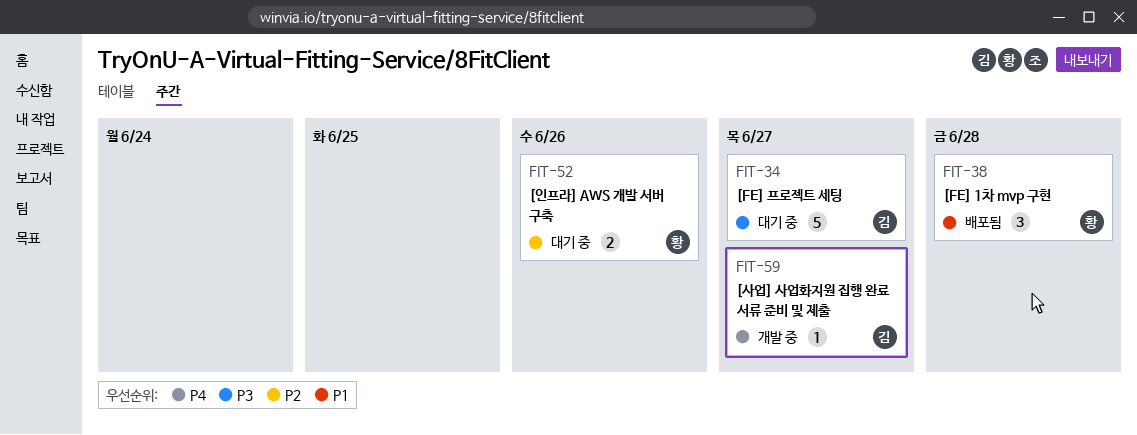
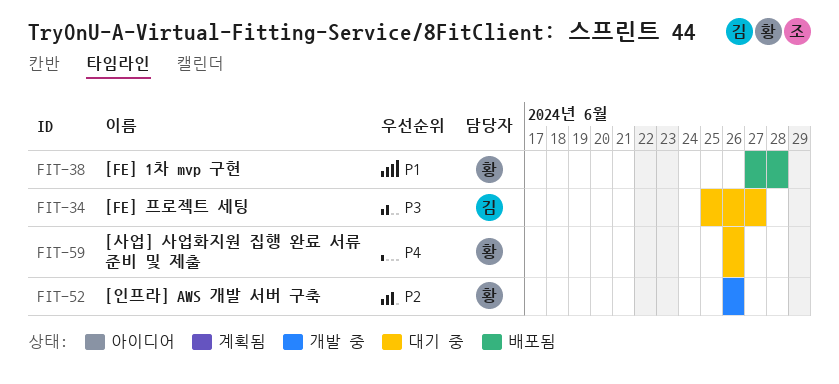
FIT-52, status: 대기 중 -> 개발 중
FIT-59, status: 개발 중 -> 대기 중
FIT-59, owner: 김 -> 황
FIT-59, due: Jun 27 -> Jun 26

